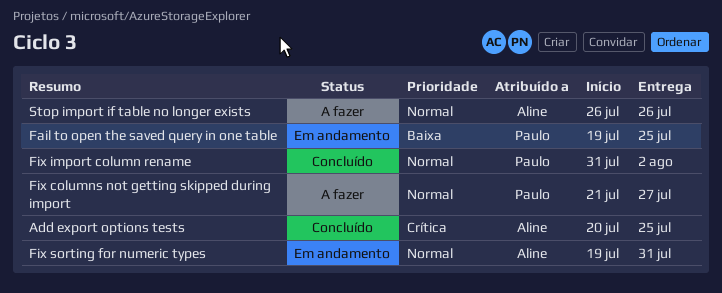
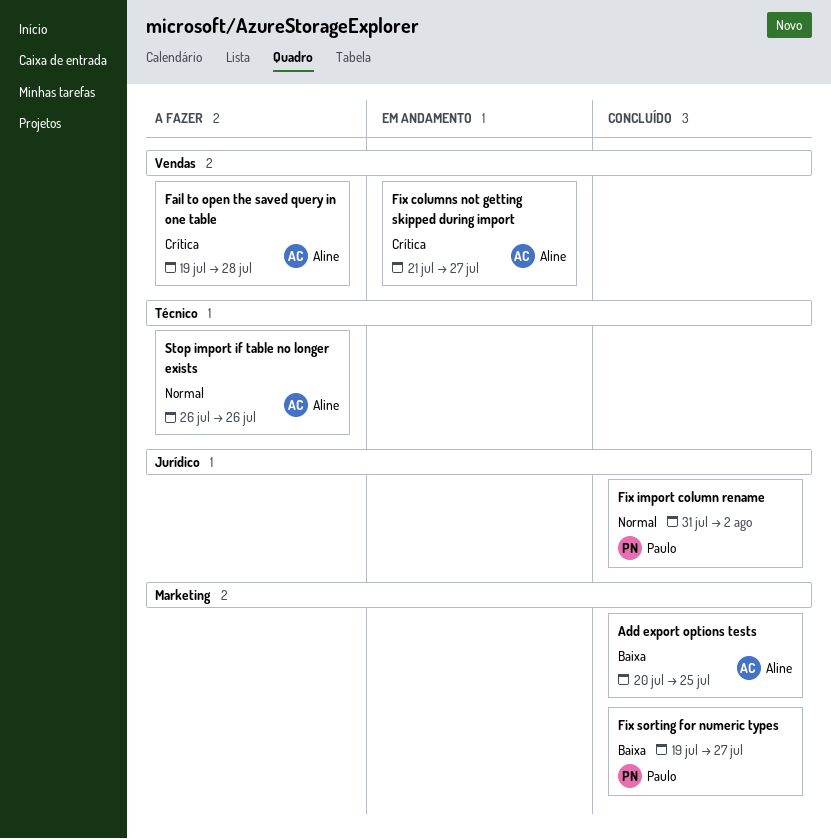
Add export options tests, priority: Crítica -> Baixa
Fail to open the saved query in one table, status: Em andamento -> A fazer
Fail to open the saved query in one table, owner: Paulo -> Aline
Fail to open the saved query in one table, priority: Baixa -> Crítica
Fail to open the saved query in one table, due: Jul 25 -> Jul 28
Fix columns not getting skipped during import, status: A fazer -> Em andamento
Fix columns not getting skipped during import, owner: Paulo -> Aline
Fix columns not getting skipped during import, priority: Normal -> Crítica
Fix sorting for numeric types, status: Em andamento -> Concluído
Fix sorting for numeric types, owner: Aline -> Paulo
Fix sorting for numeric types, priority: Normal -> Baixa
Fix sorting for numeric types, due: Jul 31 -> Jul 27

